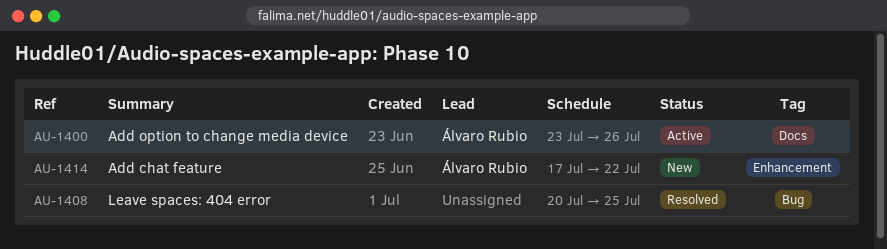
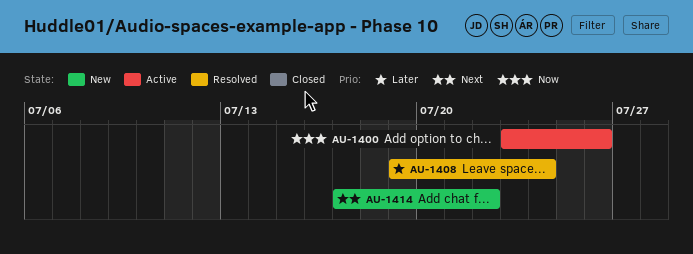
AU-1408, start: Jul 20 -> Jul 19
AU-1408, due: Jul 25 -> Jul 24

